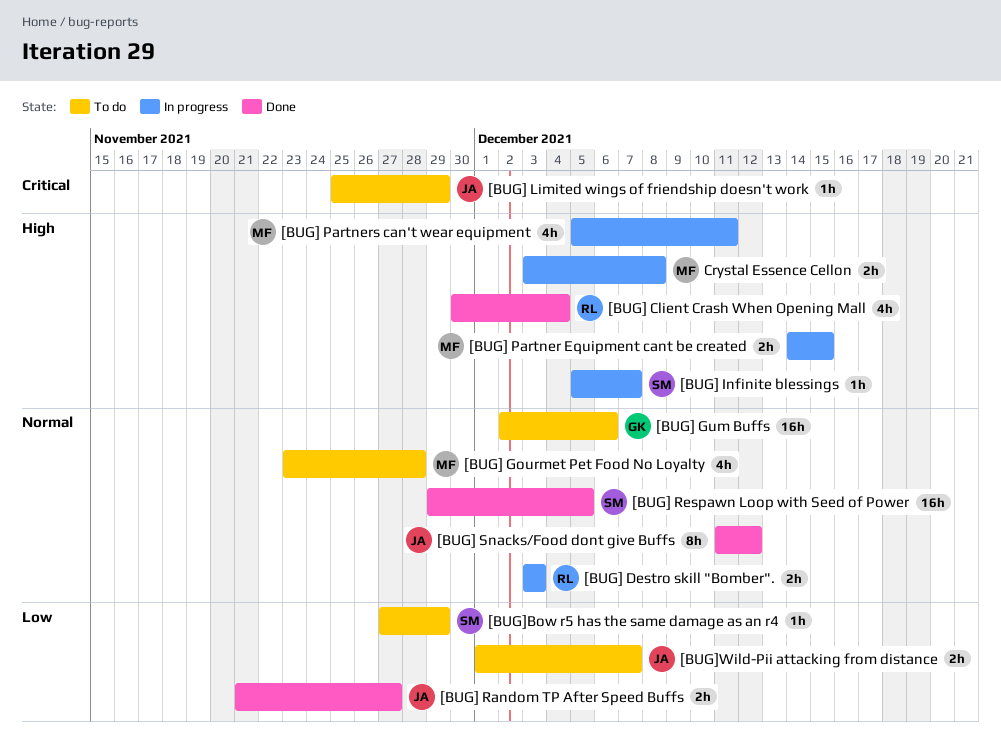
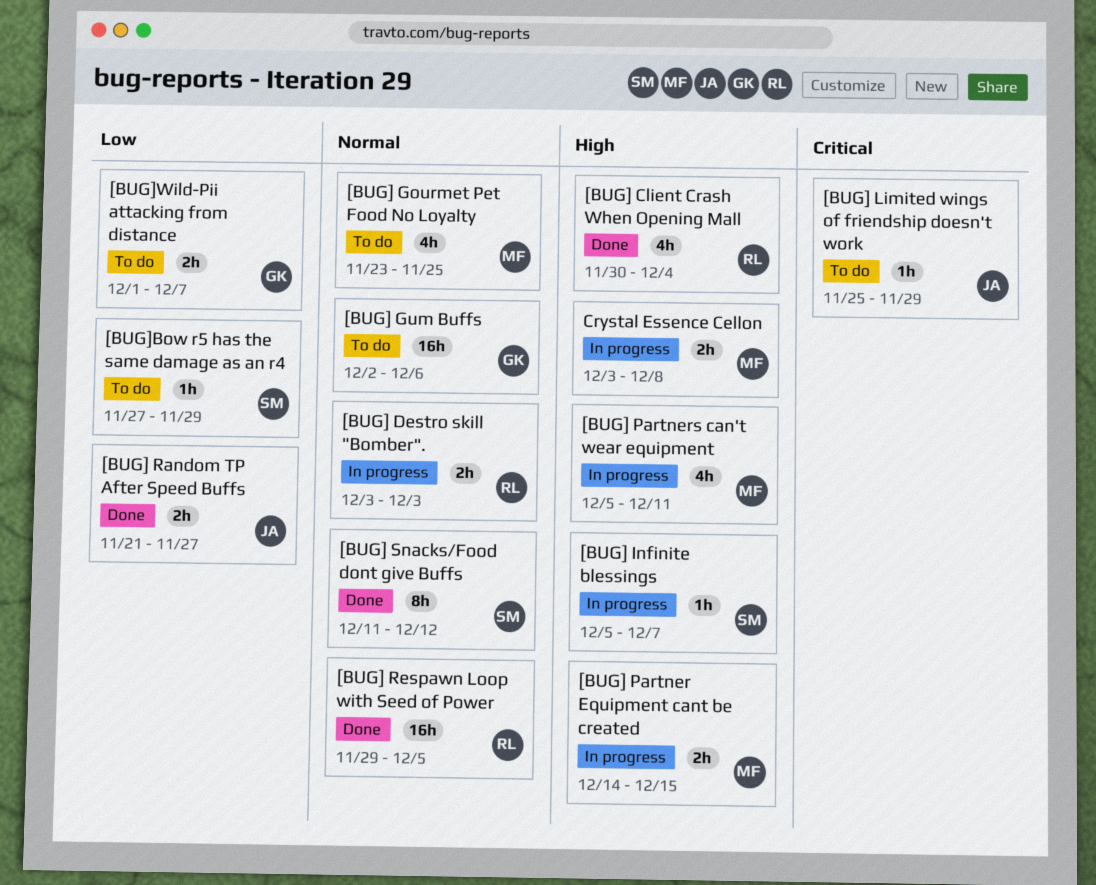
[BUG] Gourmet Pet Food No Loyalty, due: Nov 28 -> Nov 25
[BUG] Respawn Loop with Seed of Power, owner: SM -> RL
[BUG] Snacks/Food dont give Buffs, owner: JA -> SM
[BUG]Wild-Pii attacking from distance, owner: JA -> GK

